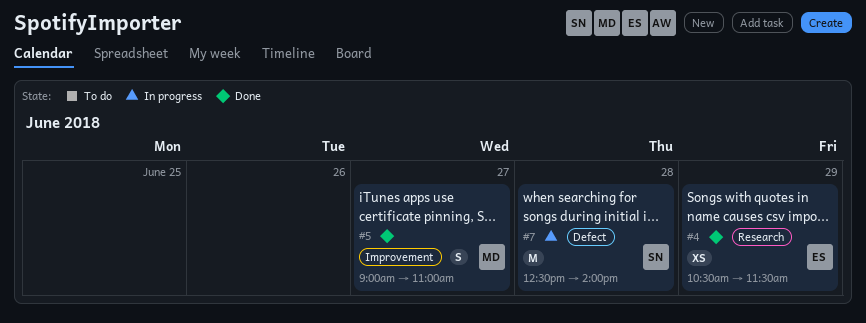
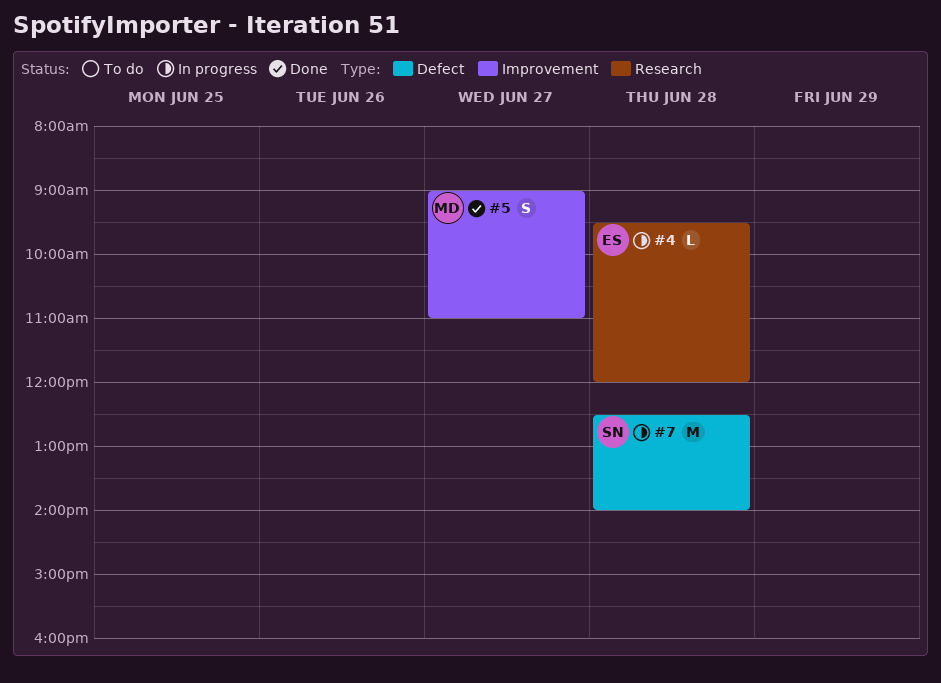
#4, status: Done -> In progress
#4, estimate: XS -> L
#4, day: Jun 29 -> Jun 28
#4, begins: 10:30 -> 09:30
#4, ends: 11:30 -> 12:00

